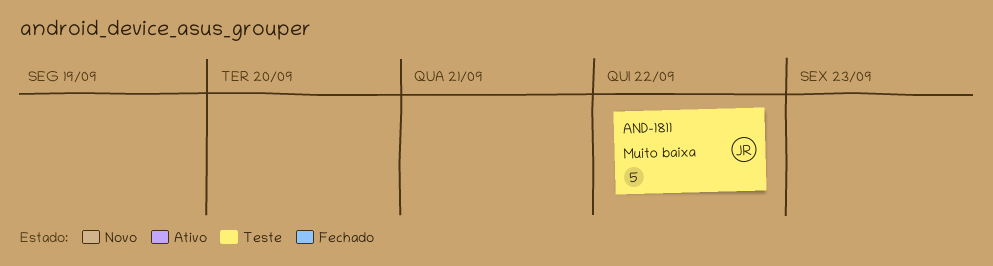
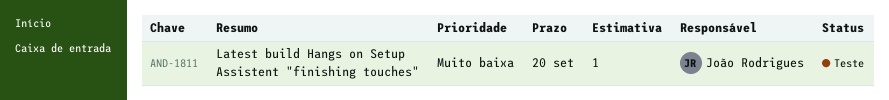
AND-1811, estimate: 5 -> 1
AND-1811, due: Sep 22 -> Sep 20

